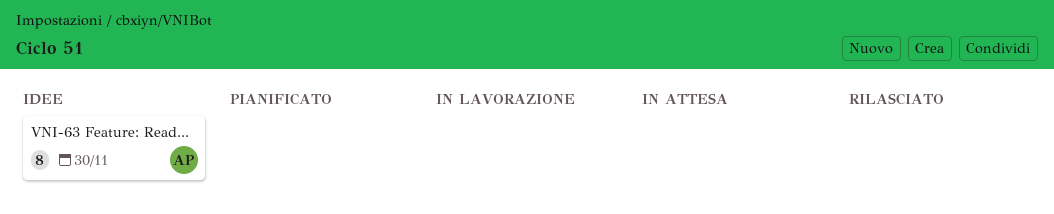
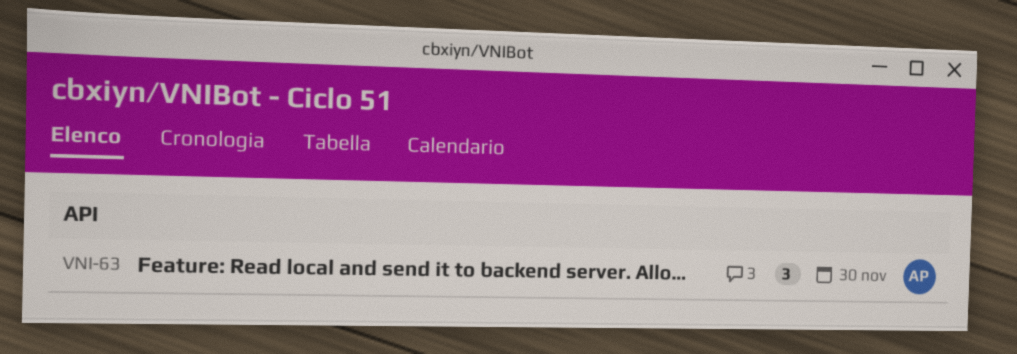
VNI-63, estimate: 8 -> 3

